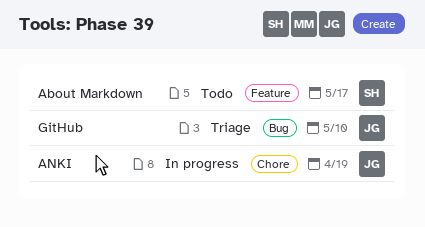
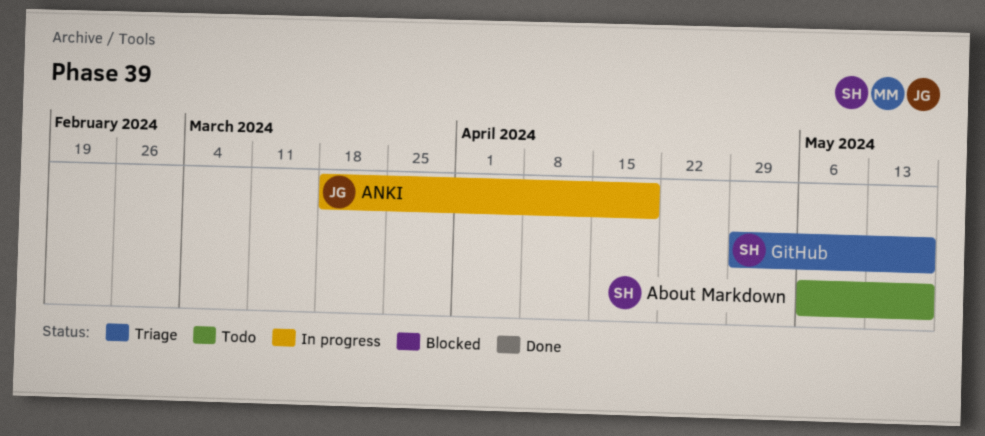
GitHub, owner: JG -> SH
GitHub, due: May 10 -> May 17

